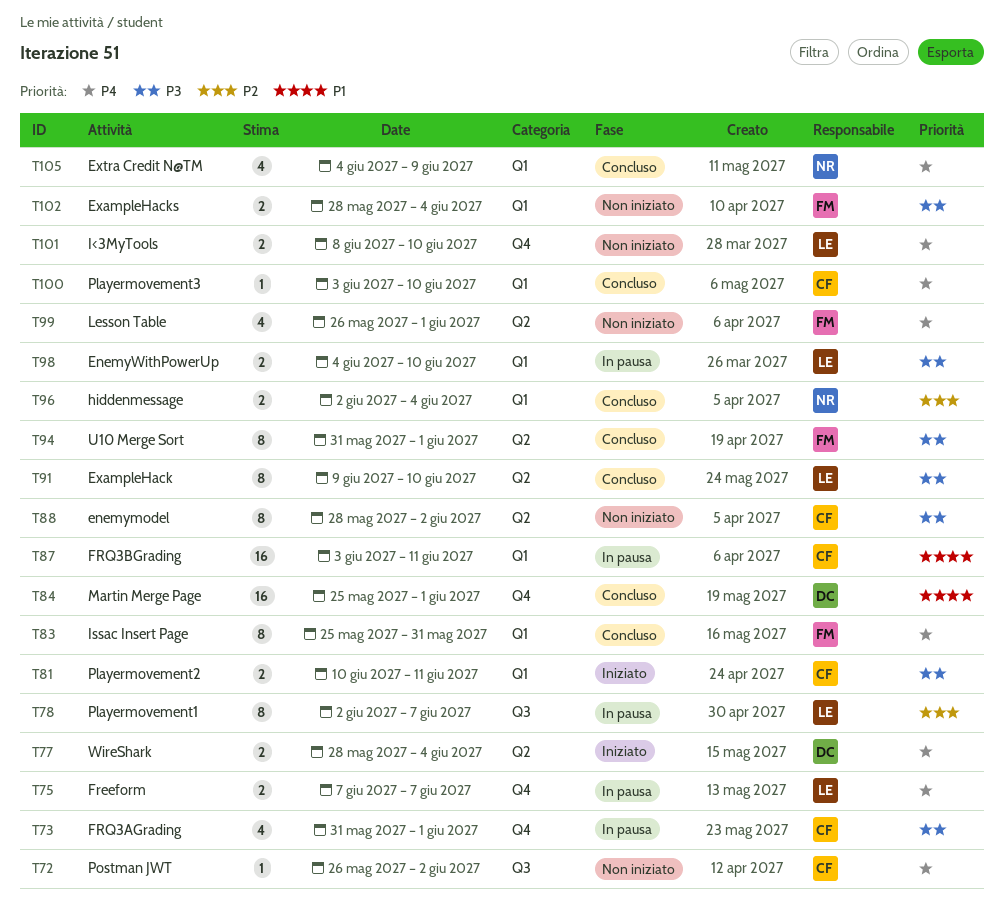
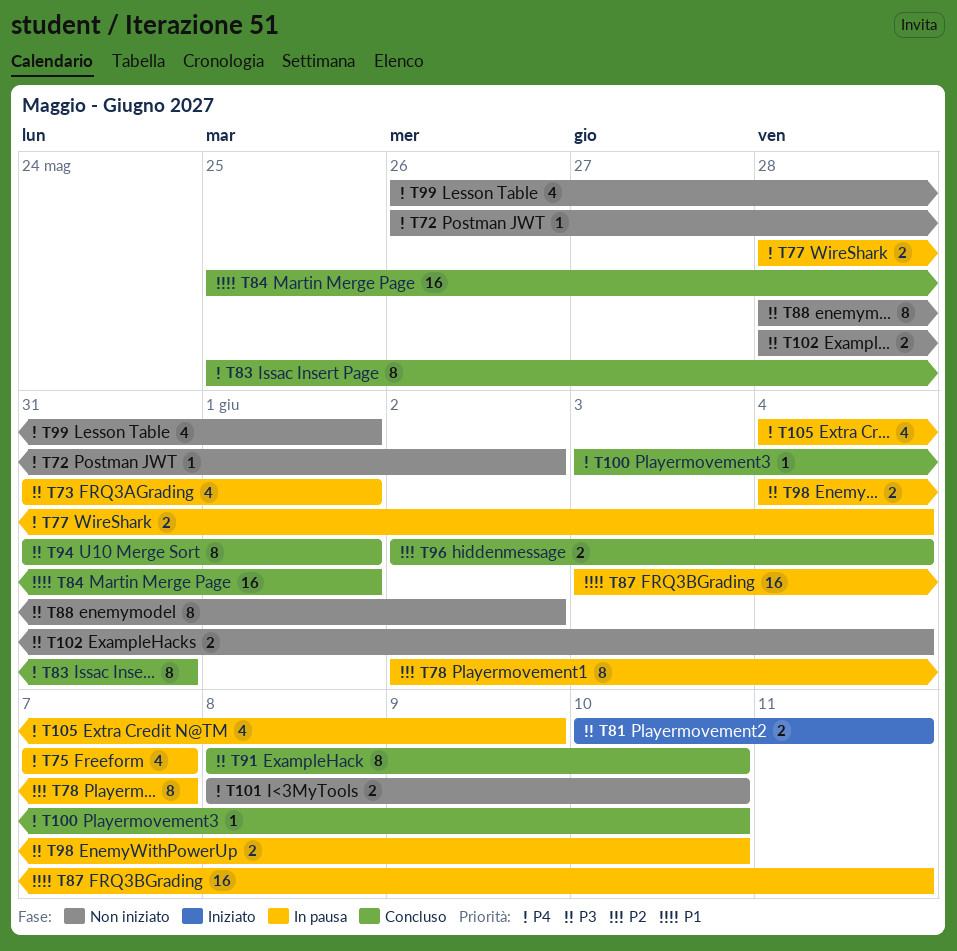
T75, estimate: 2 -> 4
T77, status: Iniziato -> In pausa
T91, start: Jun 9 -> Jun 8
T105, status: Concluso -> In pausa

